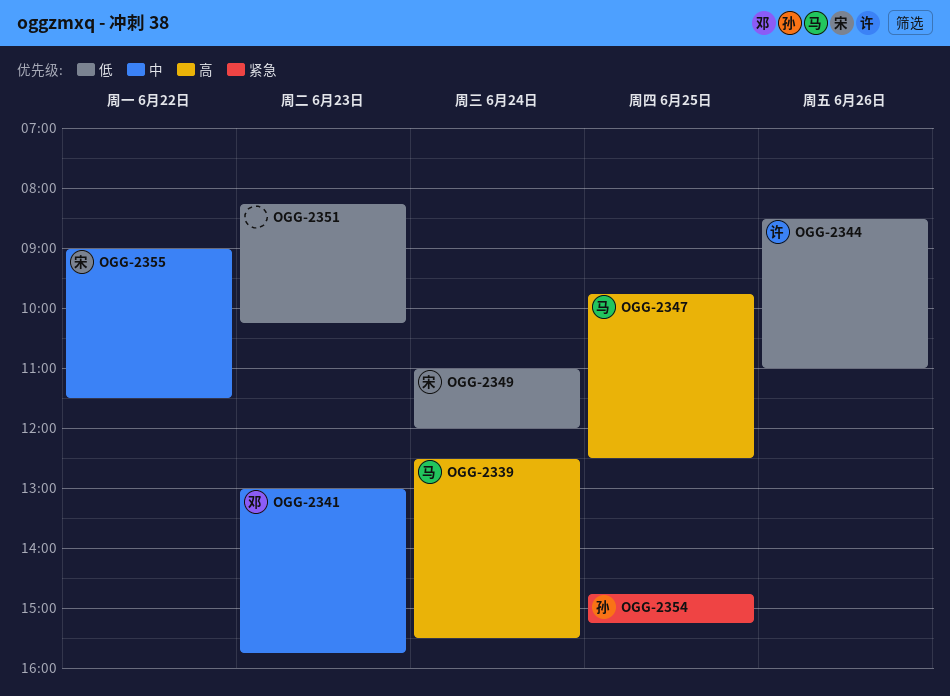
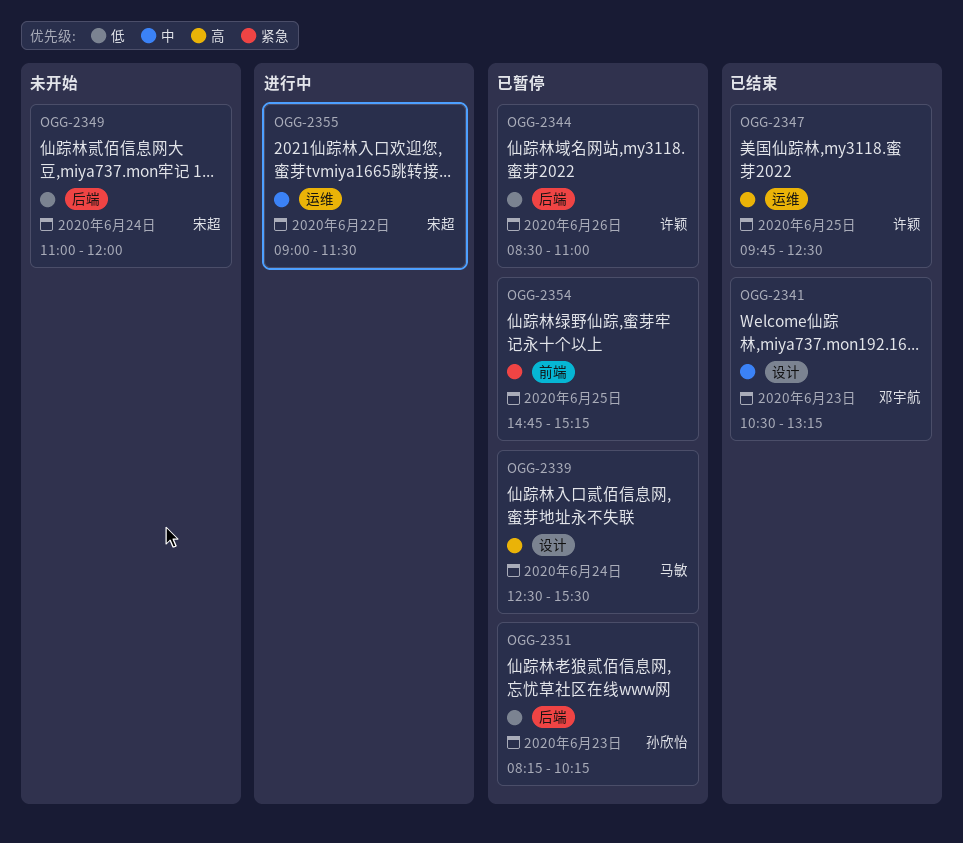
OGG-2341, begins: 13:00 -> 10:30
OGG-2341, ends: 15:45 -> 13:15
OGG-2347, owner: 马敏 -> 许颖
OGG-2351, owner: none -> 孙欣怡
OGG-2354, owner: 孙欣怡 -> none

